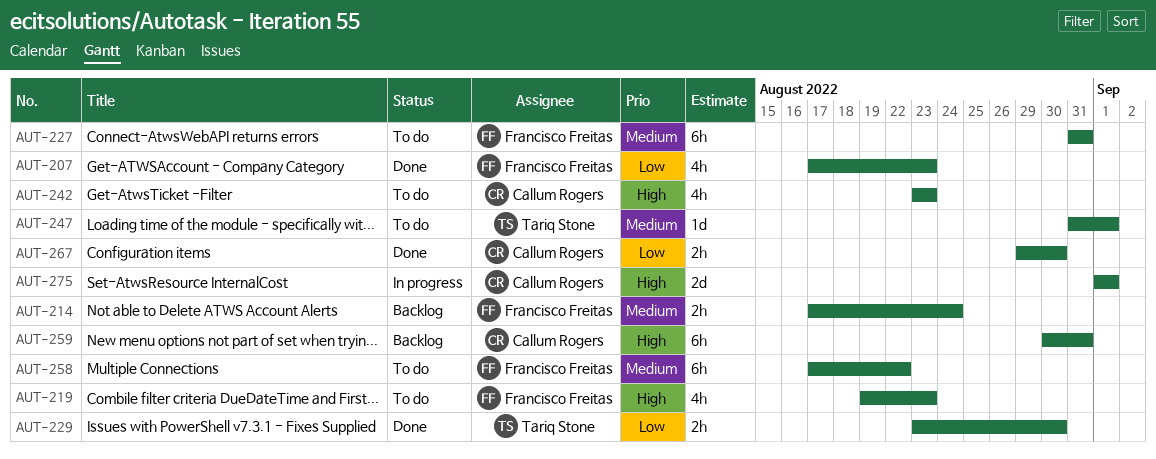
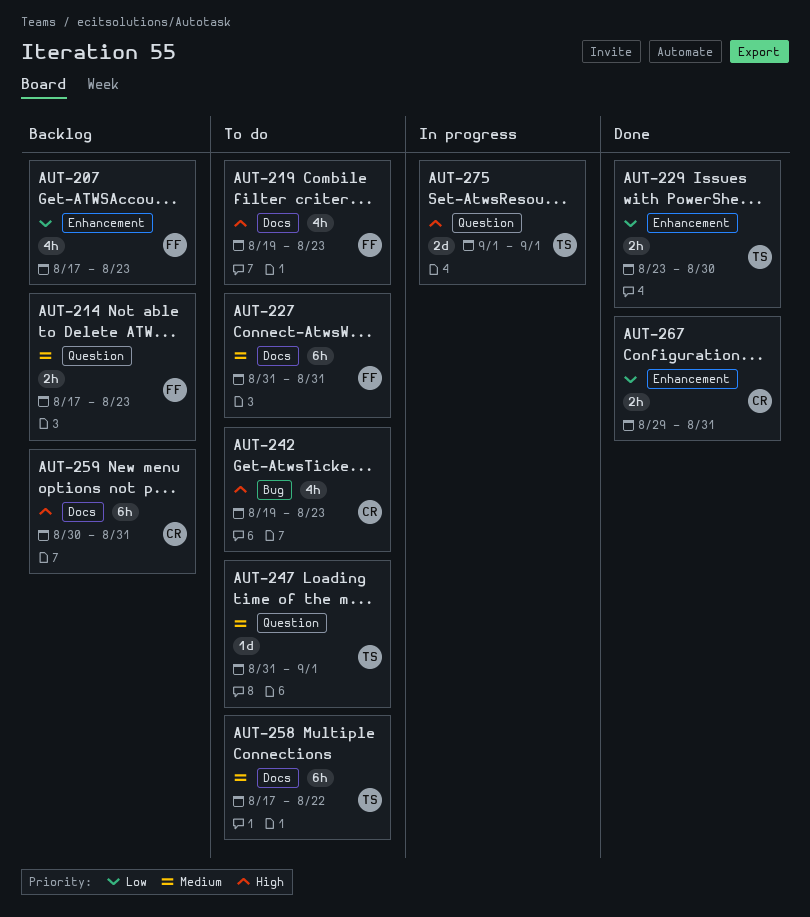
AUT-207, status: Done -> Backlog
AUT-214, due: Aug 24 -> Aug 23
AUT-242, start: Aug 23 -> Aug 19
AUT-258, owner: Francisco Freitas -> Tariq Stone
AUT-267, due: Aug 30 -> Aug 31
AUT-275, owner: Callum Rogers -> Tariq Stone

